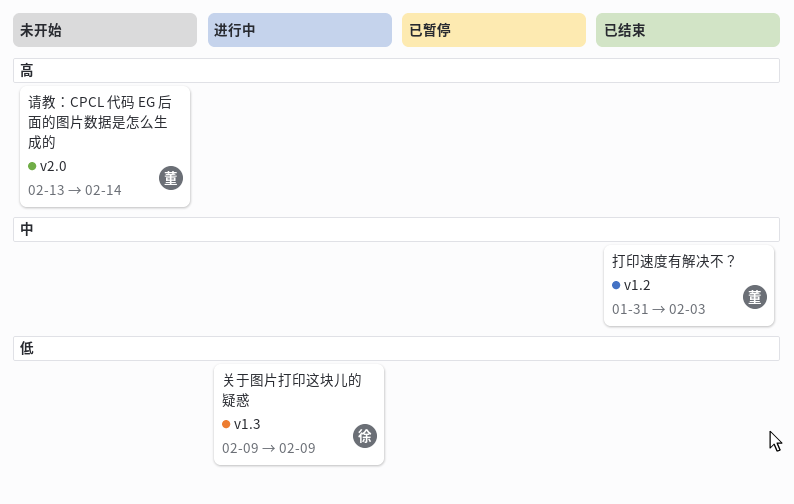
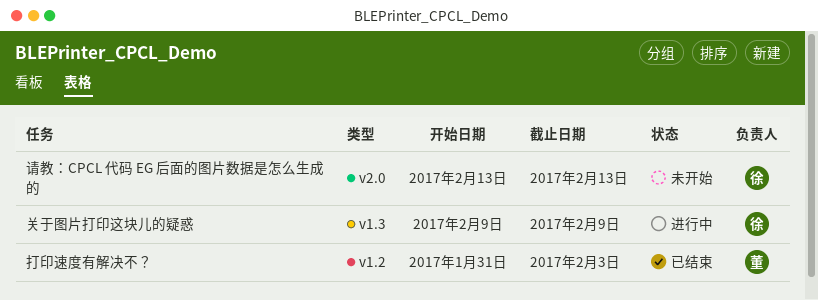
请教：CPCL 代码 EG 后面的图片数据是怎么生成的, owner: 董 -> 徐
请教：CPCL 代码 EG 后面的图片数据是怎么生成的, due: Feb 14 -> Feb 13

